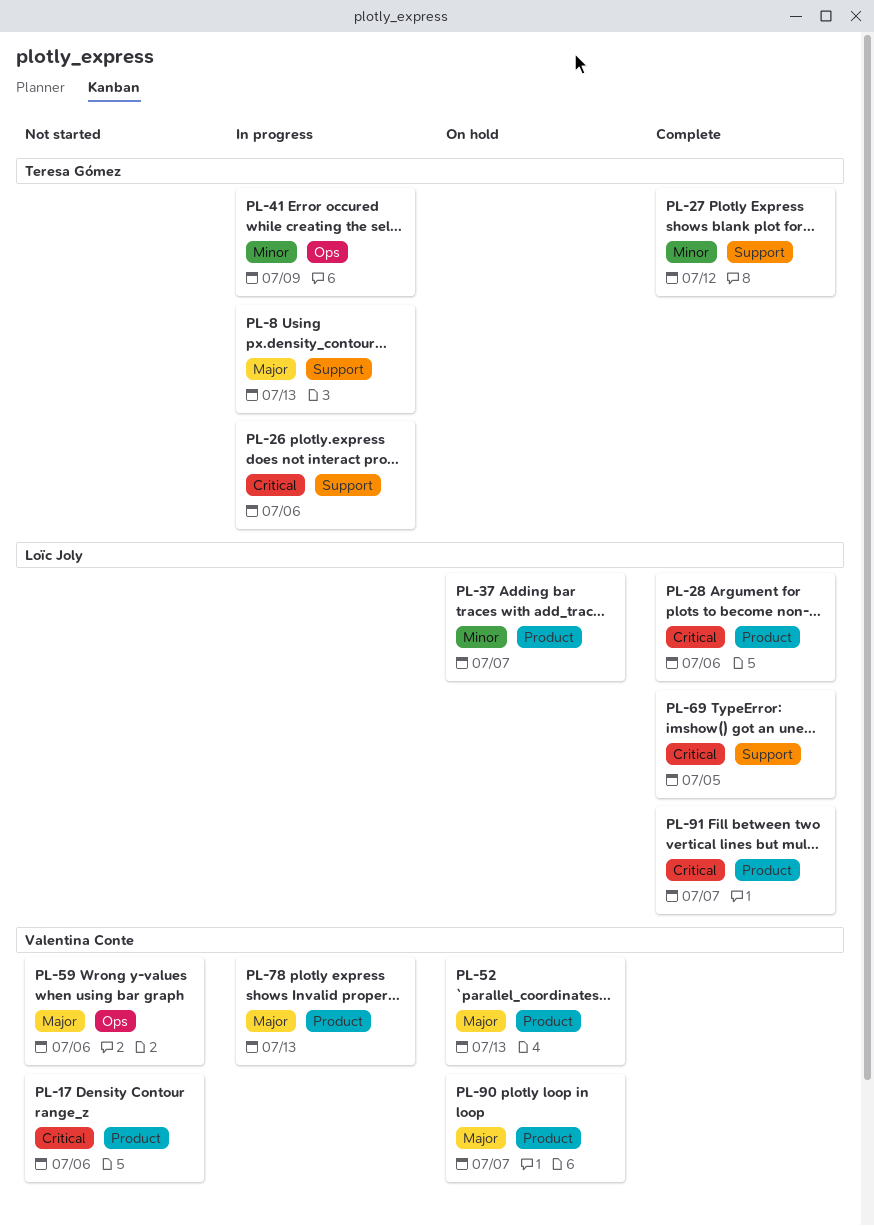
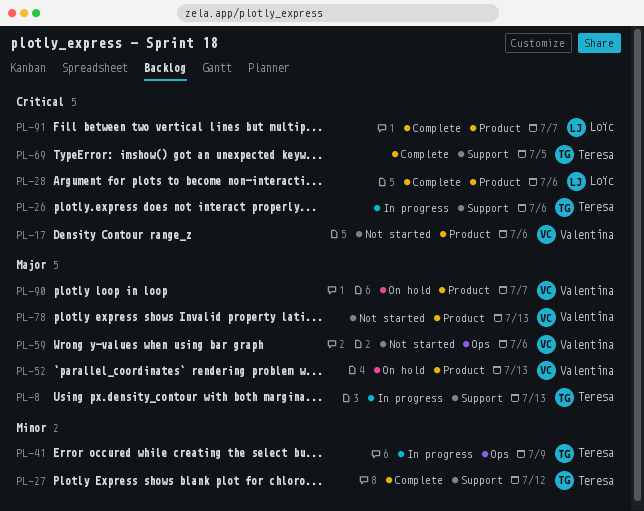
PL-37: present -> none
PL-69, owner: Loïc Joly -> Teresa Gómez
PL-78, status: In progress -> Not started

